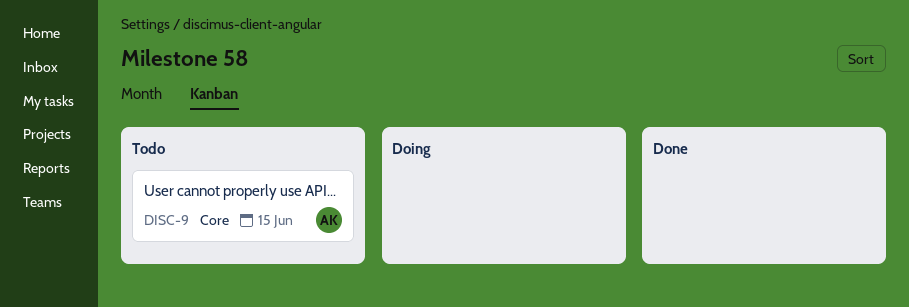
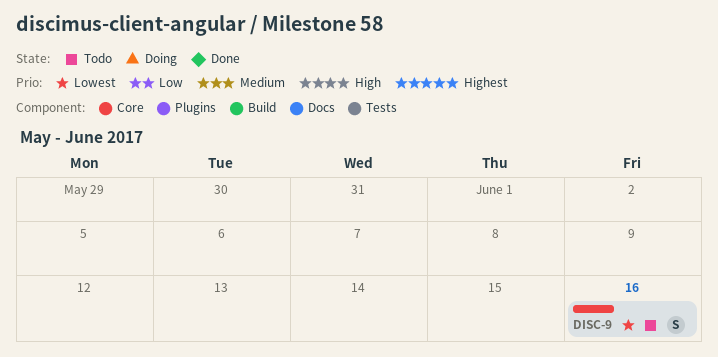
DISC-9, due: Jun 15 -> Jun 16

